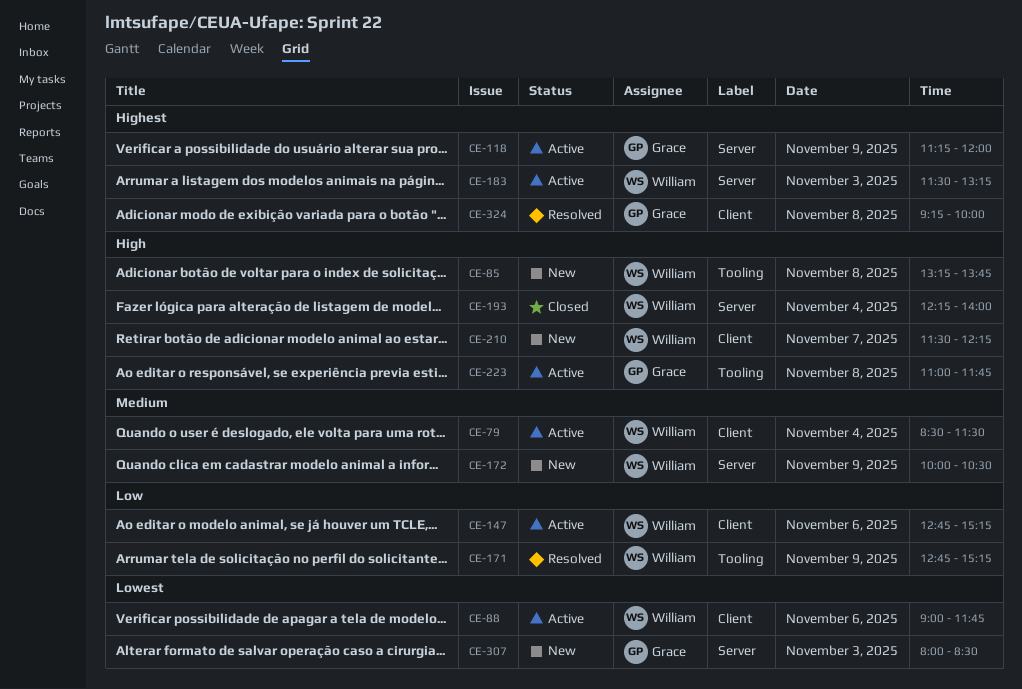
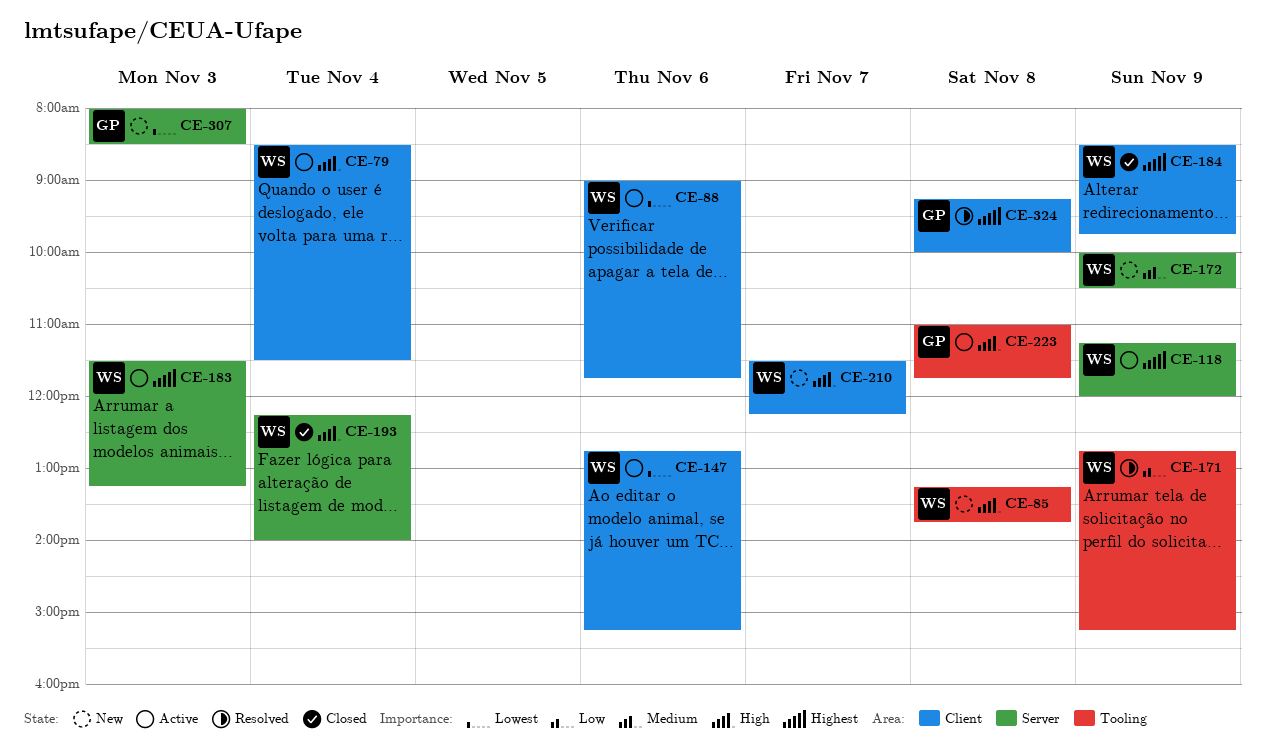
CE-79, priority: Medium -> High
CE-118, owner: Grace -> William
CE-147, priority: Low -> Lowest
CE-184: none -> present

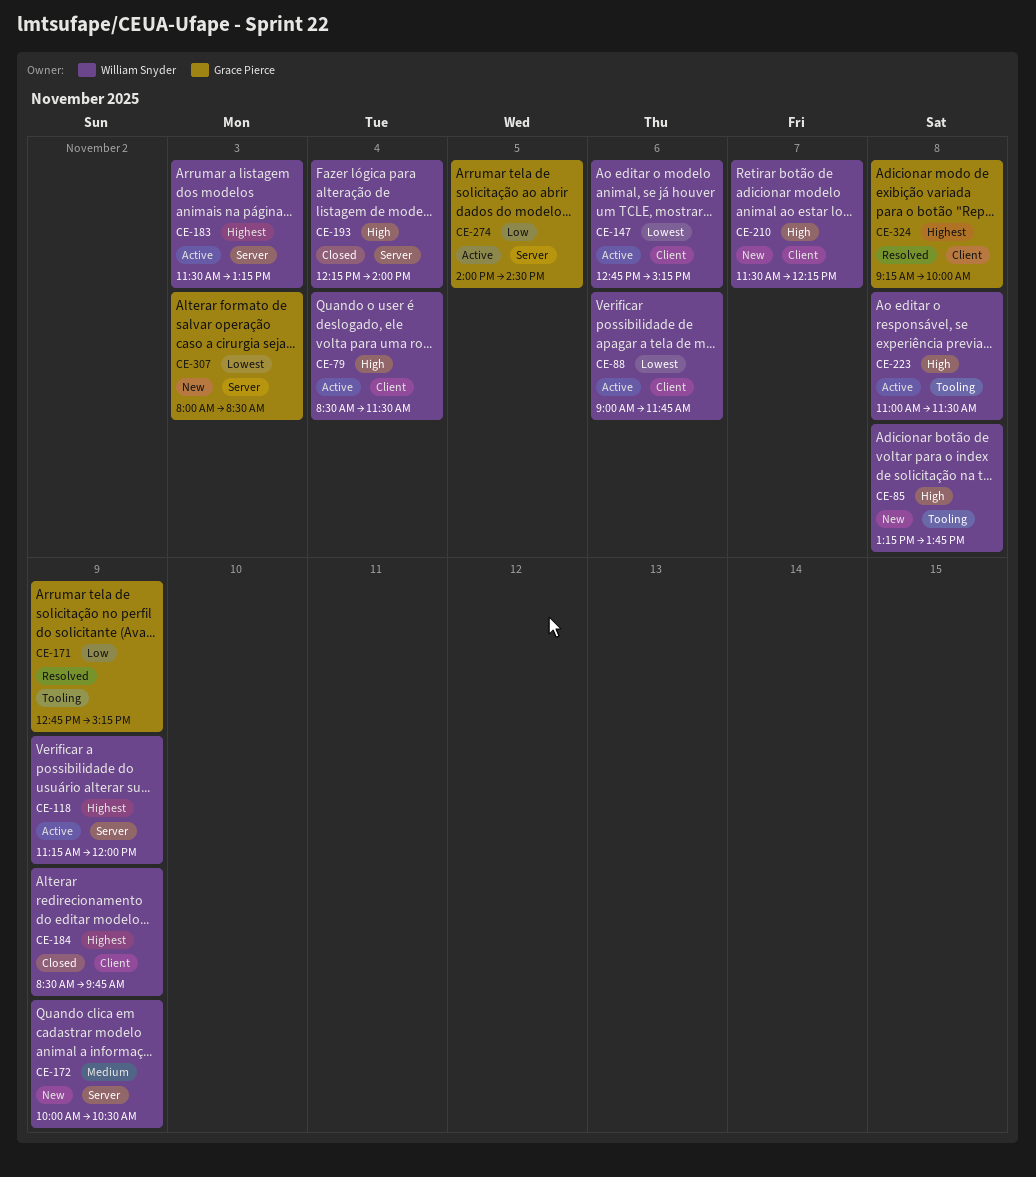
CE-171, owner: William Snyder -> Grace Pierce
CE-223, owner: Grace Pierce -> William Snyder
CE-223, ends: 11:45 -> 11:30
CE-274: none -> present

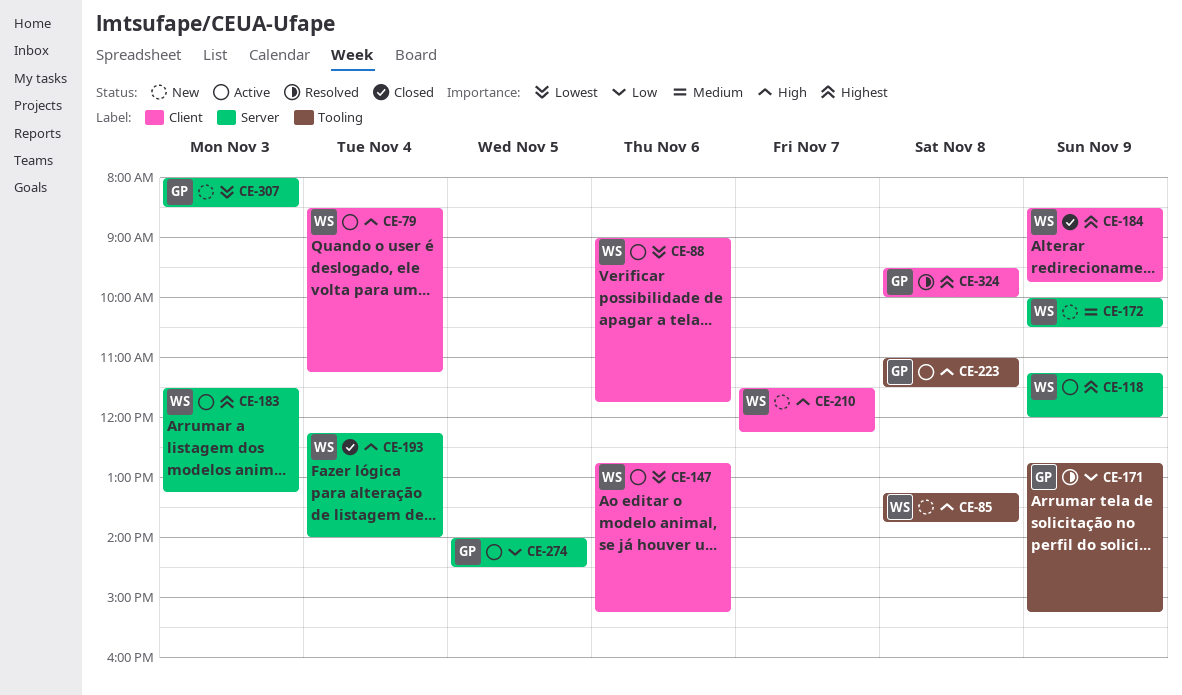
CE-79, ends: 11:30 -> 11:15
CE-223, owner: William Snyder -> Grace Pierce
CE-324, begins: 09:15 -> 09:30

